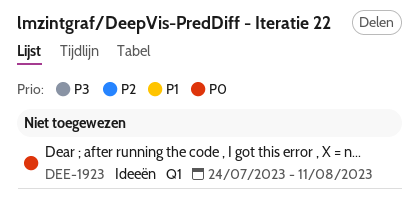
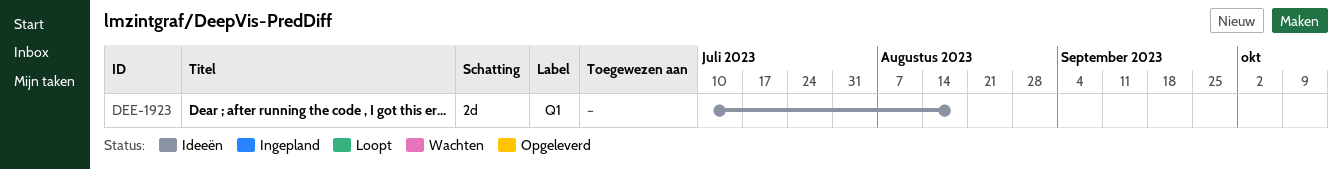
DEE-1923, start: Jul 24 -> Jul 10
DEE-1923, due: Aug 11 -> Aug 18

